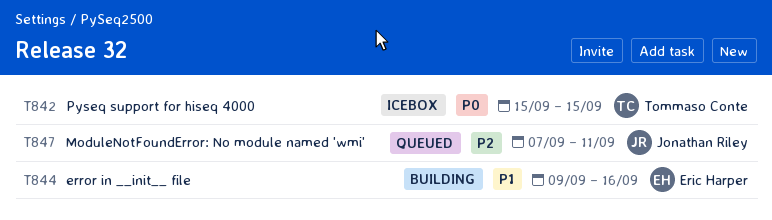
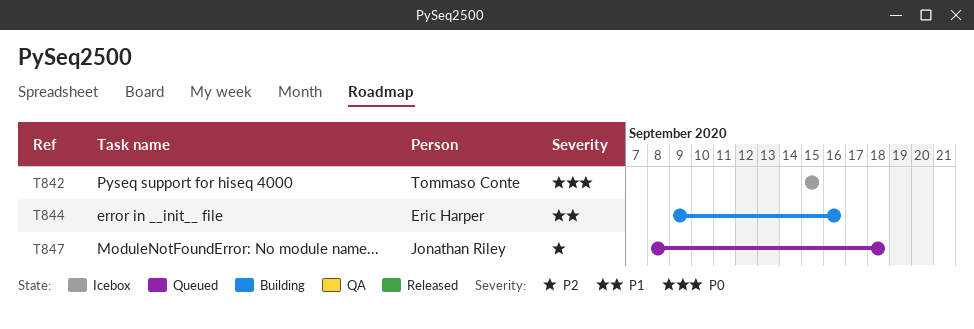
T847, start: Sep 7 -> Sep 8
T847, due: Sep 11 -> Sep 18

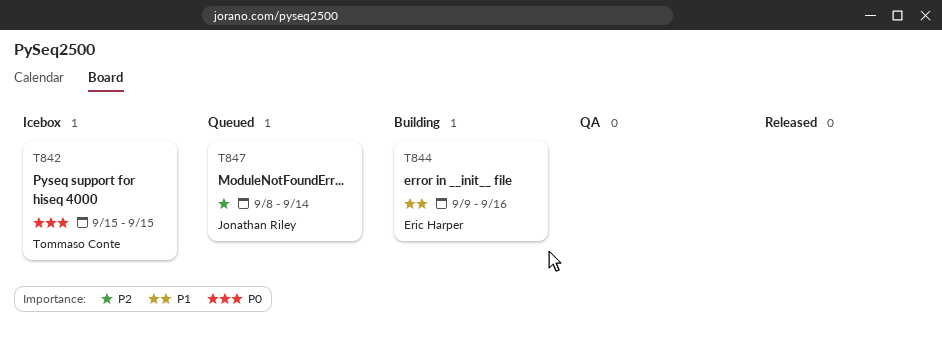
T847, due: Sep 18 -> Sep 14

